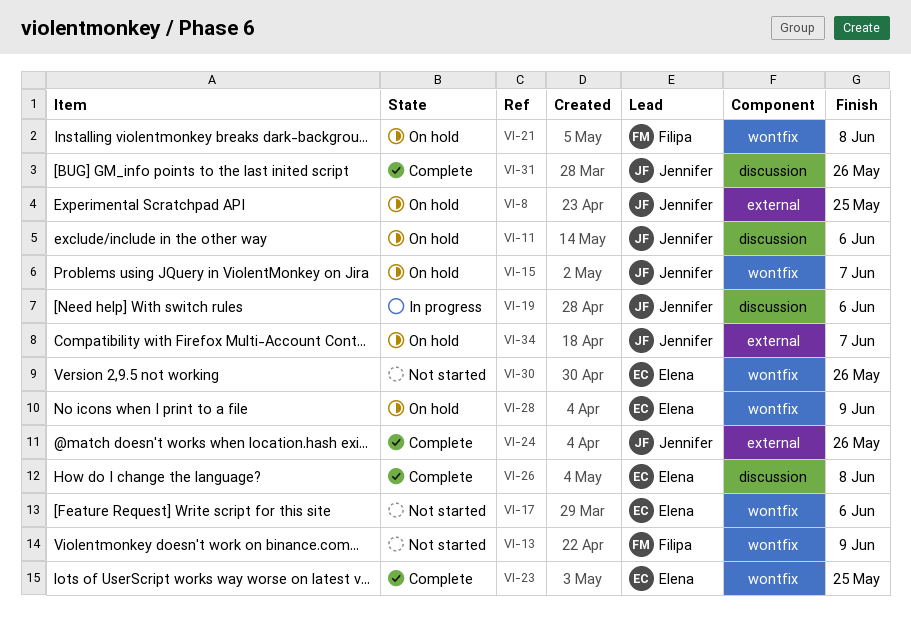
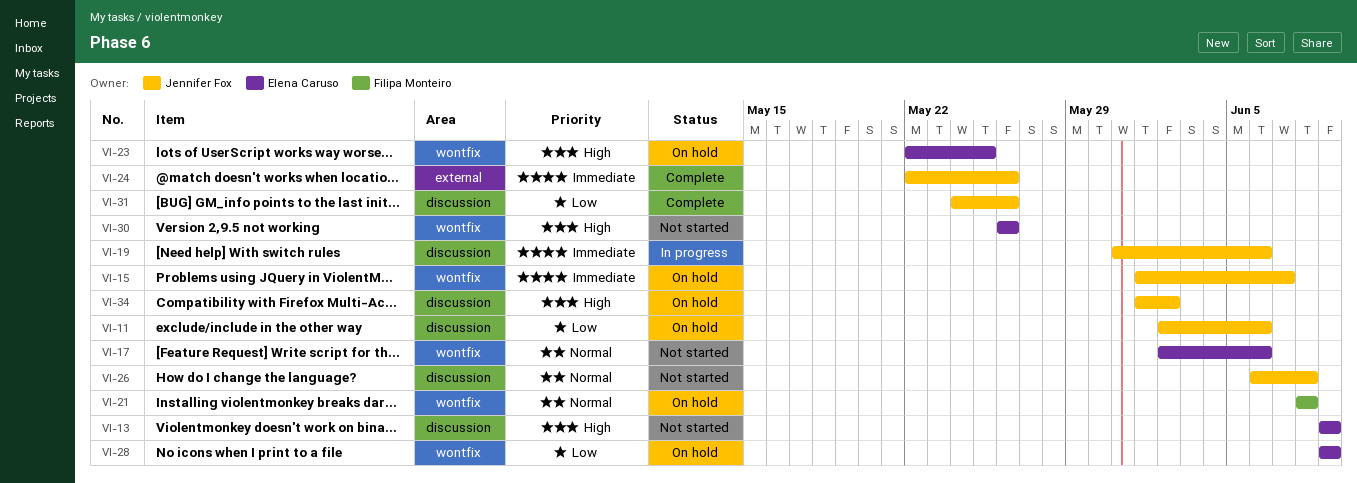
VI-8: present -> none
VI-13, owner: Filipa Monteiro -> Elena Caruso
VI-13, label: wontfix -> discussion
VI-23, status: Complete -> On hold
VI-26, status: Complete -> Not started
VI-26, owner: Elena Caruso -> Jennifer Fox
VI-34, label: external -> discussion
VI-34, due: Jun 7 -> Jun 2

